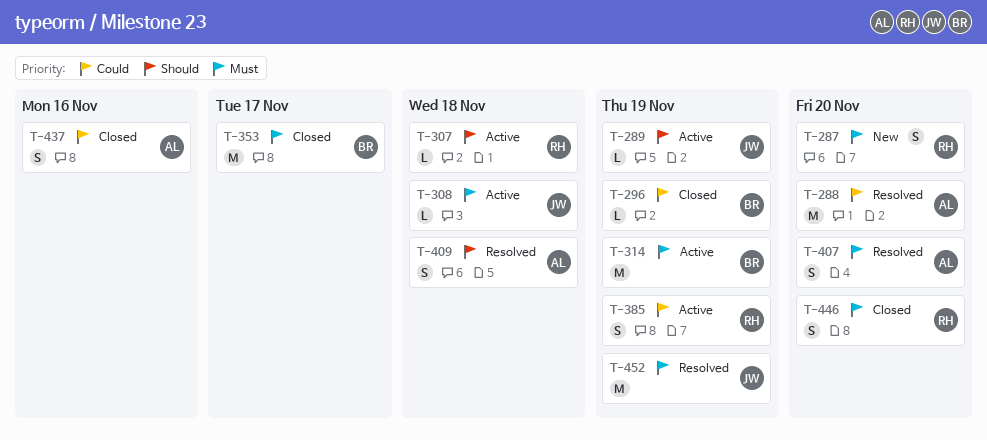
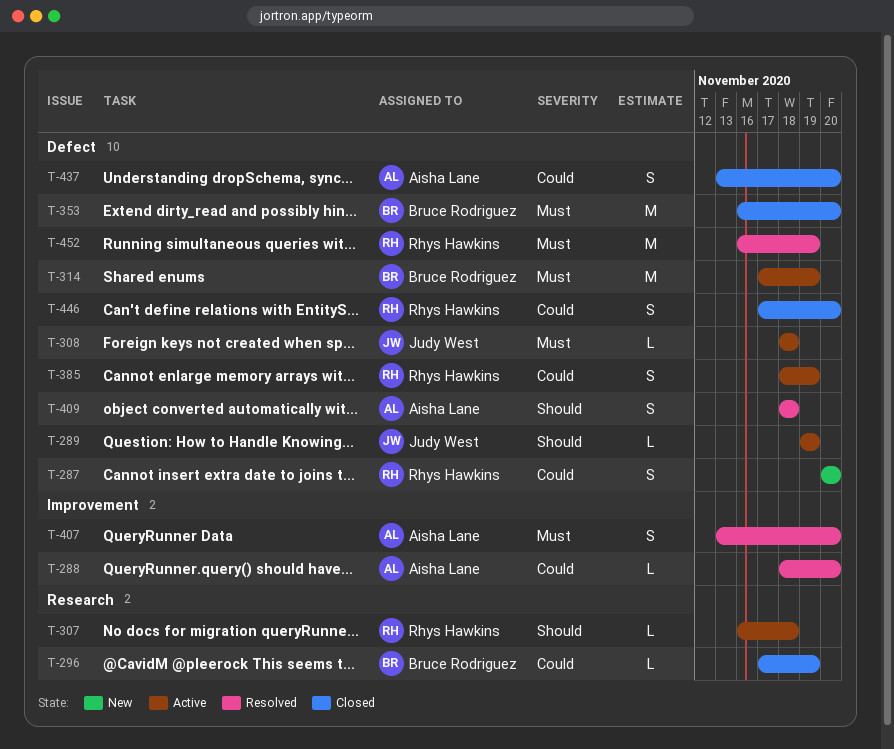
T-287, priority: Must -> Could
T-288, estimate: M -> L
T-353, due: Nov 17 -> Nov 20
T-437, due: Nov 16 -> Nov 20
T-446, priority: Must -> Could
T-452, owner: Judy West -> Rhys Hawkins

